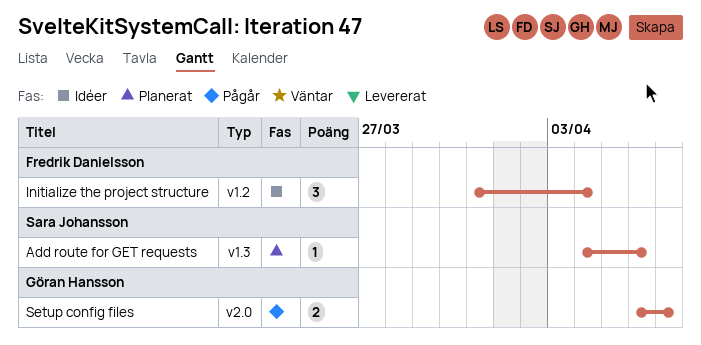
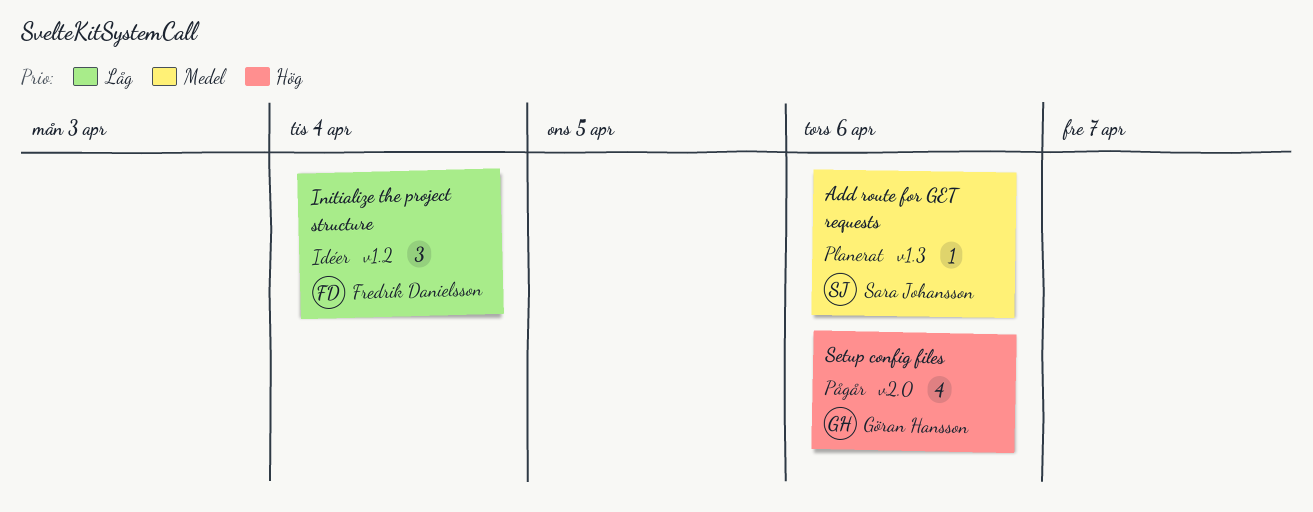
Setup config files, estimate: 2 -> 4
Setup config files, due: Apr 7 -> Apr 6

